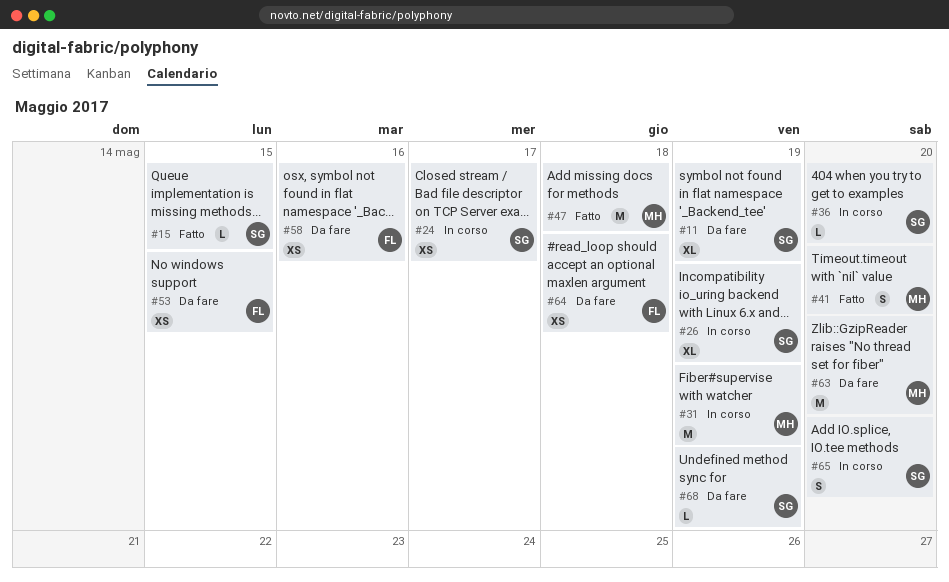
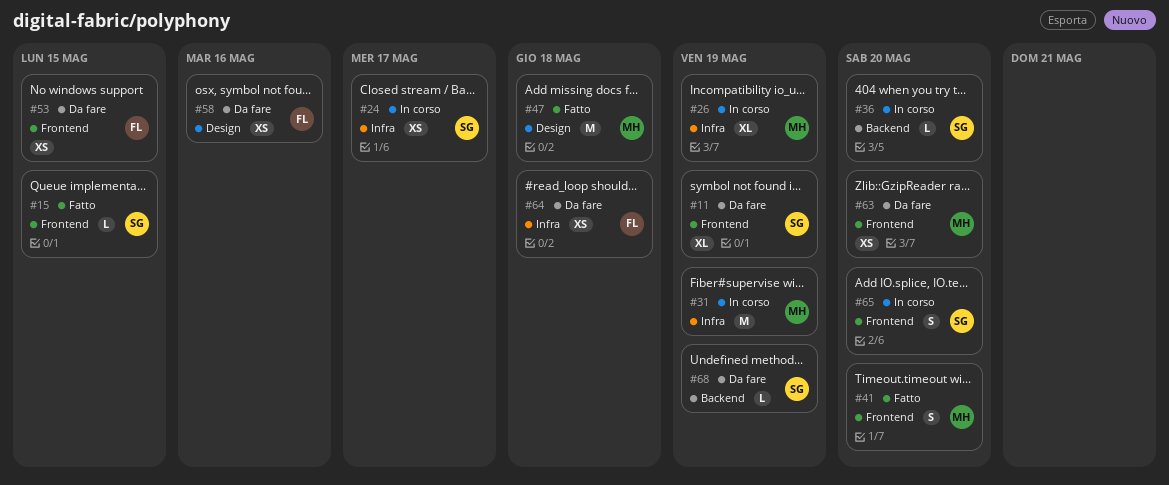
#26, owner: SG -> MH
#63, estimate: M -> XS

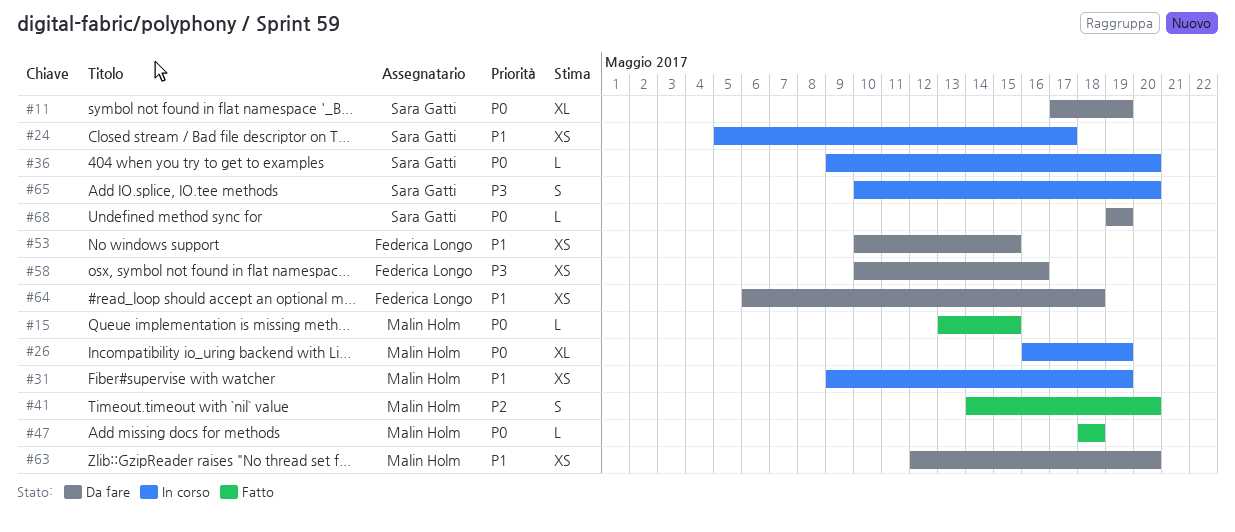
#15, owner: Sara Gatti -> Malin Holm
#31, estimate: M -> XS
#47, estimate: M -> L

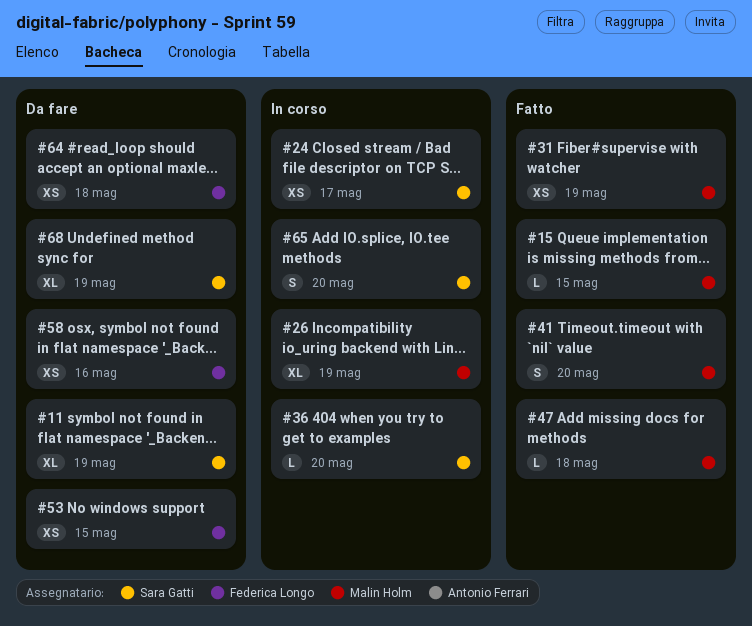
#31, status: In corso -> Fatto
#63: present -> none
#68, estimate: L -> XL

